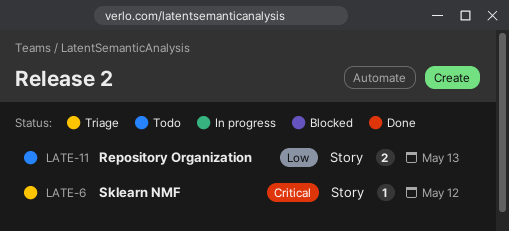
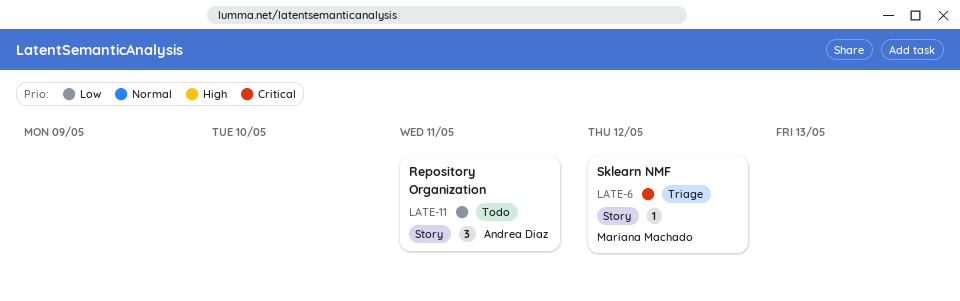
LATE-11, estimate: 2 -> 3
LATE-11, due: May 13 -> May 11

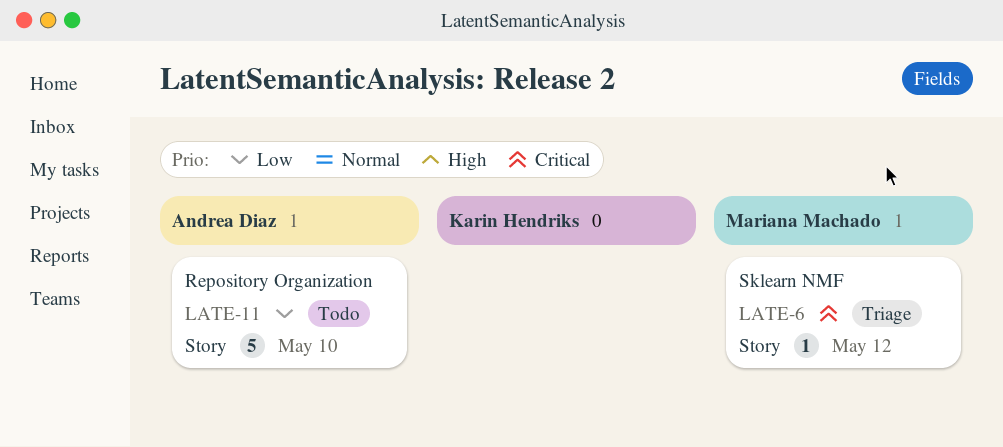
LATE-11, estimate: 3 -> 5
LATE-11, due: May 11 -> May 10

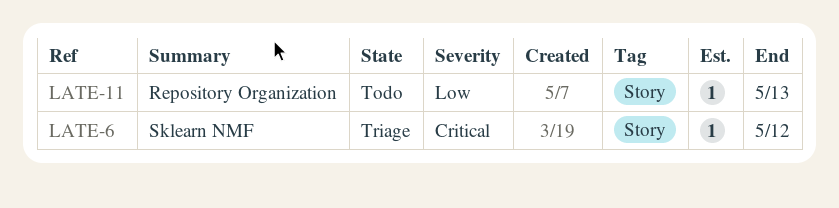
LATE-11, estimate: 5 -> 1
LATE-11, due: May 10 -> May 13

